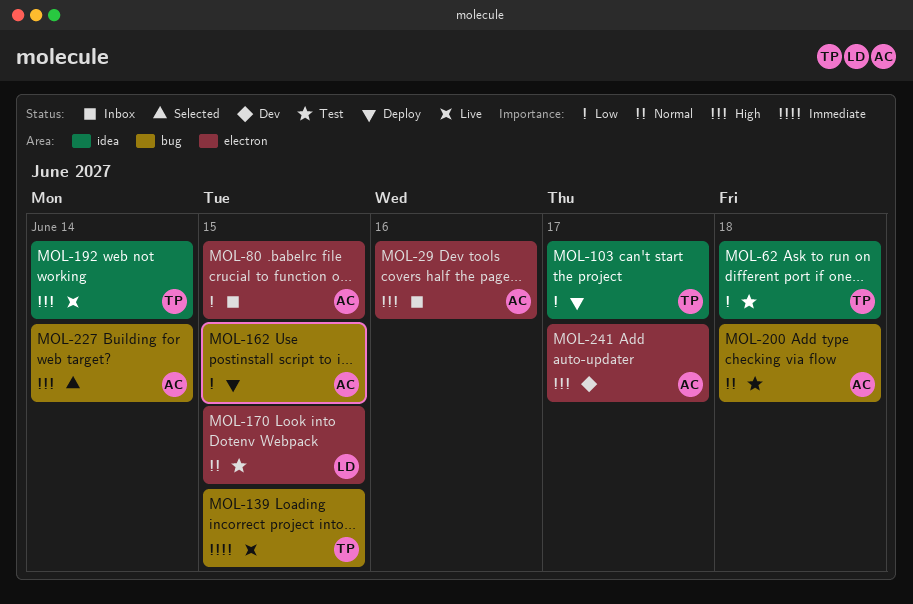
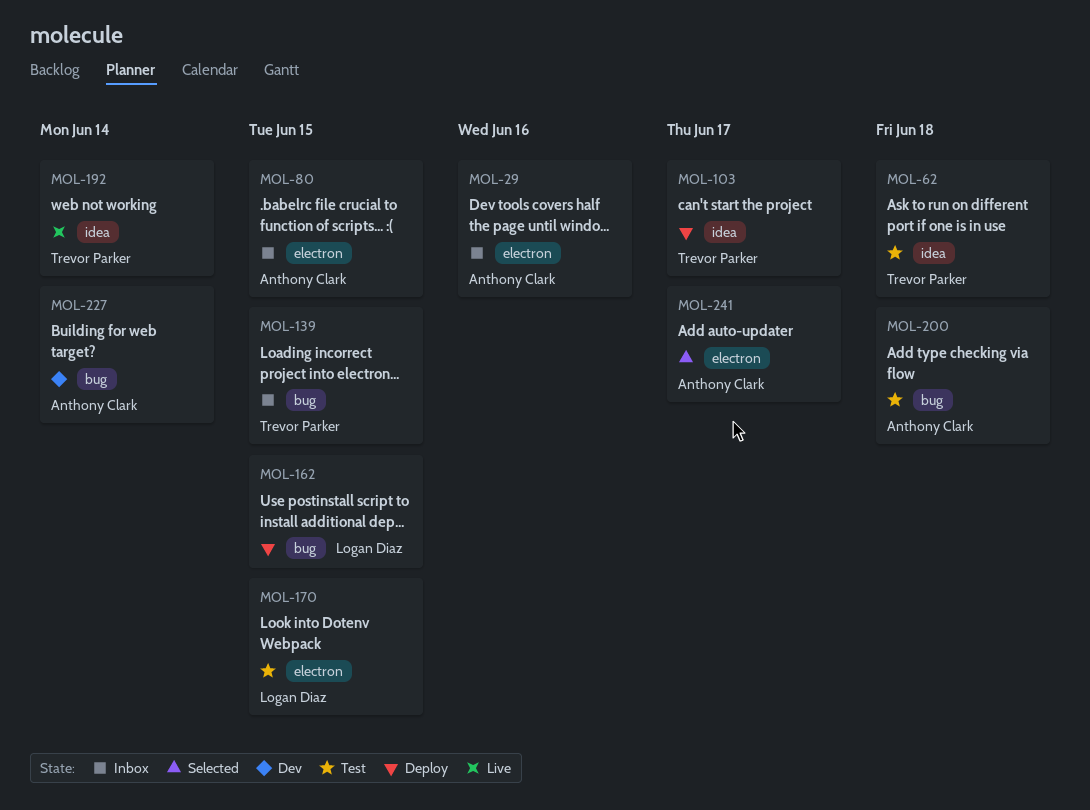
MOL-139, status: Live -> Inbox
MOL-162, owner: Anthony Clark -> Logan Diaz
MOL-227, status: Selected -> Dev
MOL-241, status: Dev -> Selected

